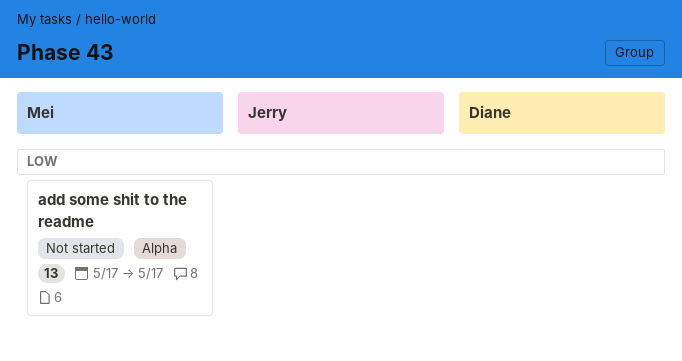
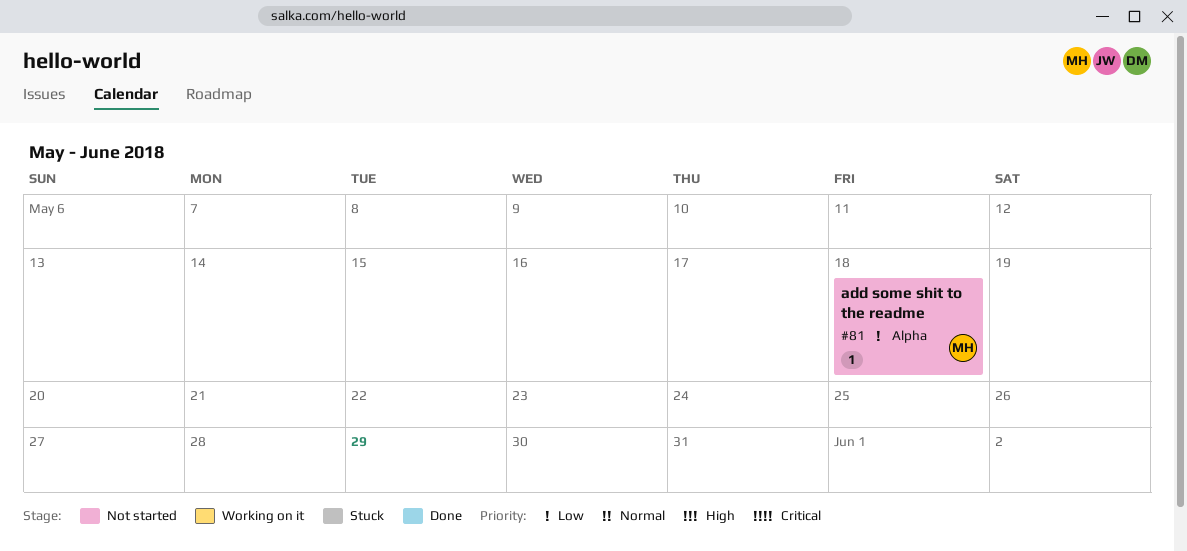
add some shit to the readme, estimate: 13 -> 1
add some shit to the readme, due: May 17 -> May 18

